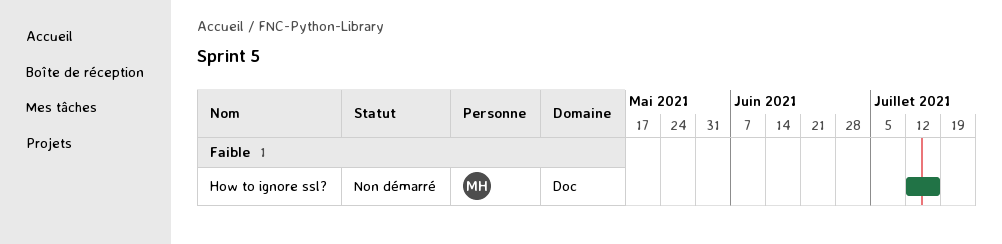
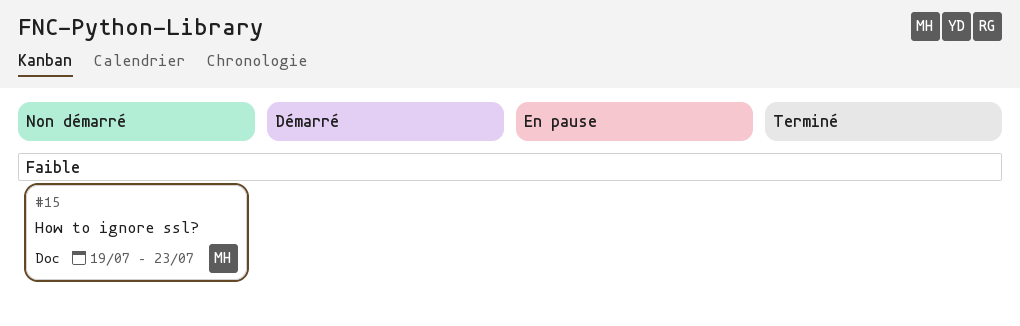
How to ignore ssl?, start: Jul 12 -> Jul 19
How to ignore ssl?, due: Jul 16 -> Jul 23

